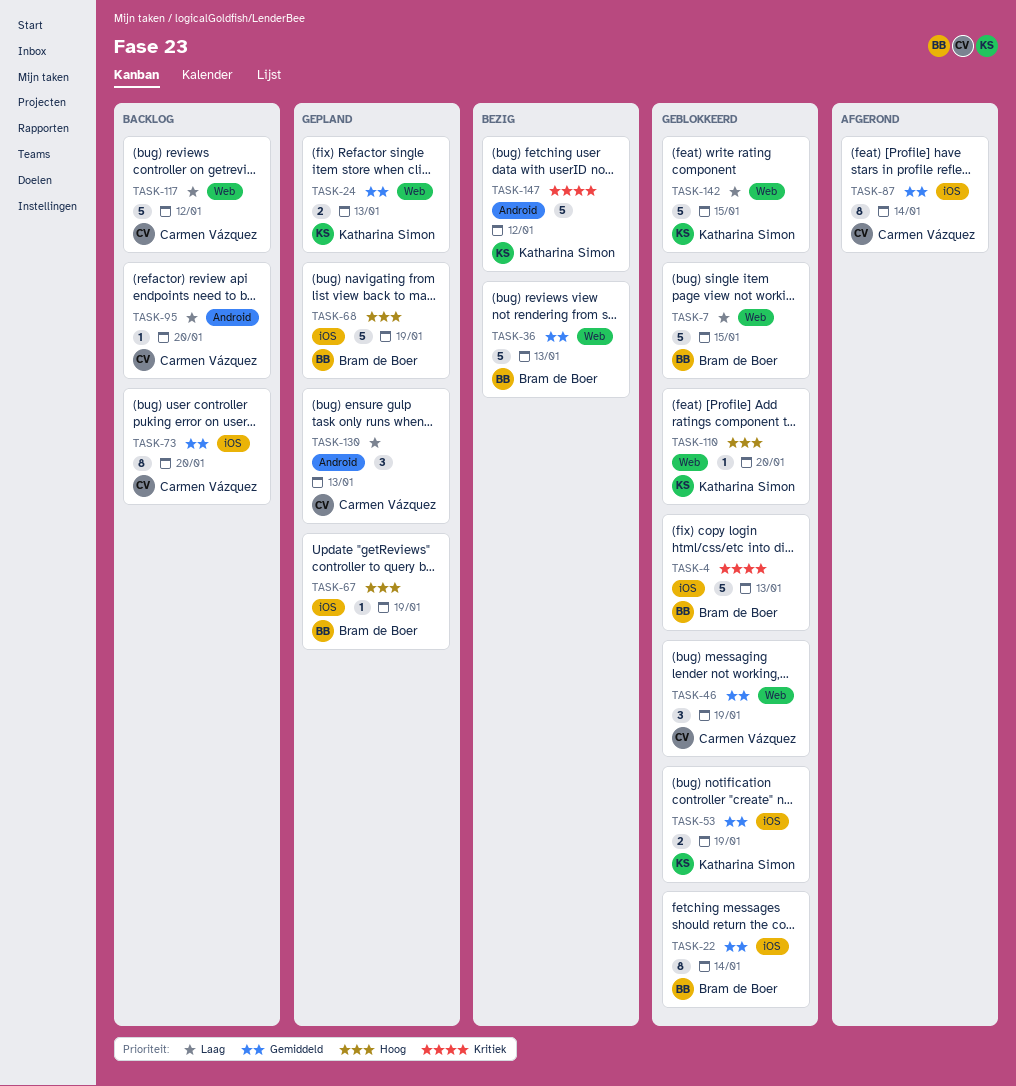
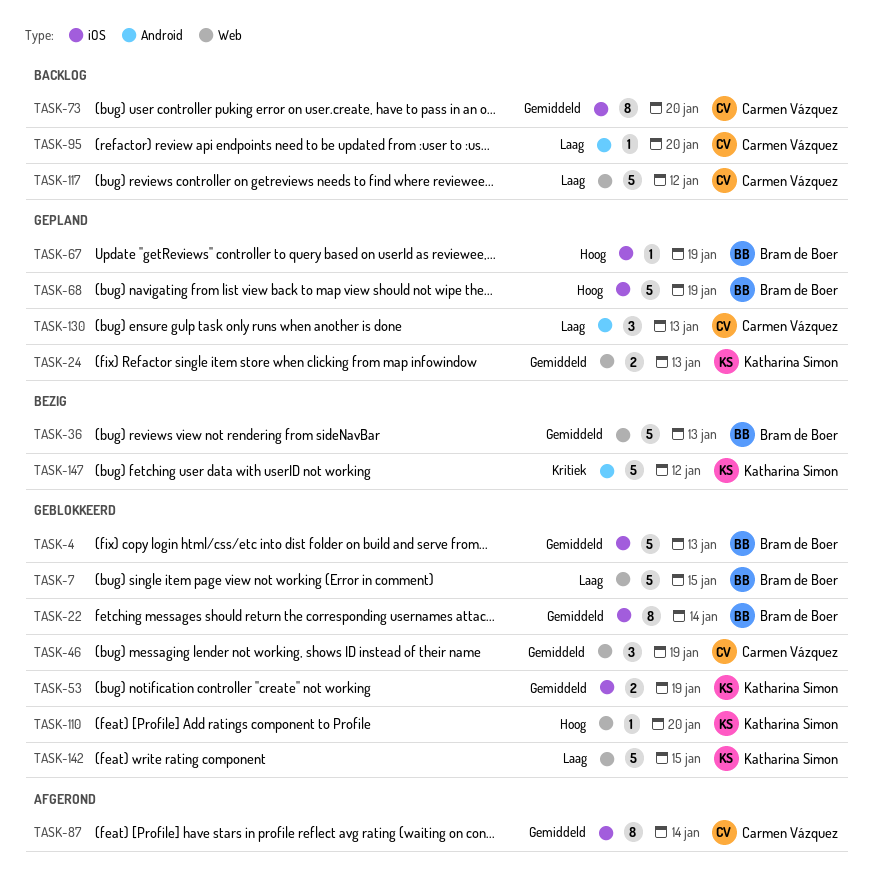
TASK-4, priority: Kritiek -> Gemiddeld

